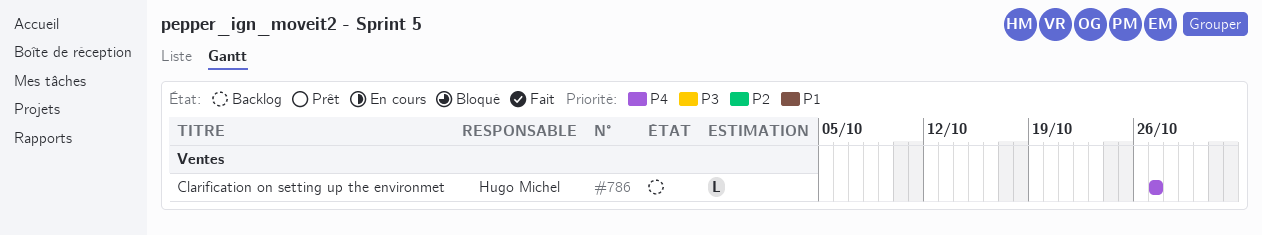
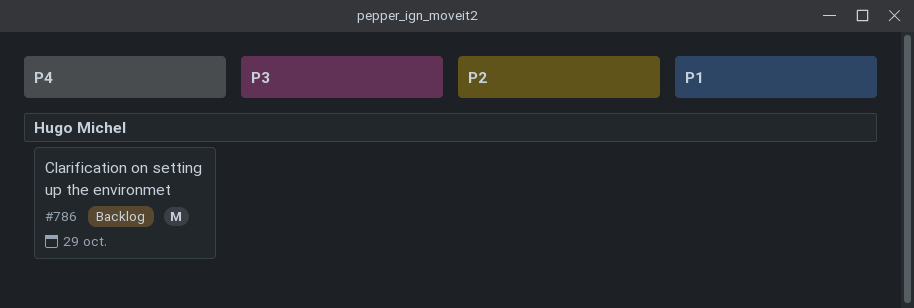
#786, estimate: L -> M
#786, due: Oct 27 -> Oct 29

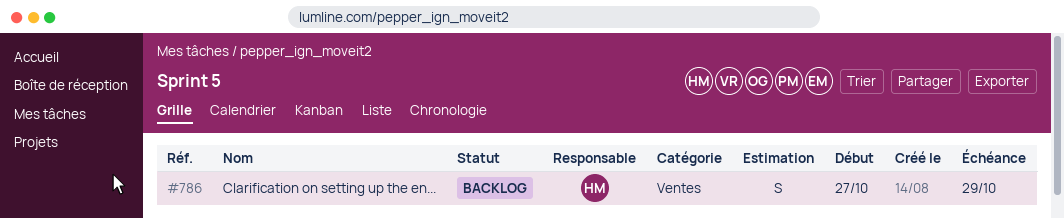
#786, estimate: M -> S

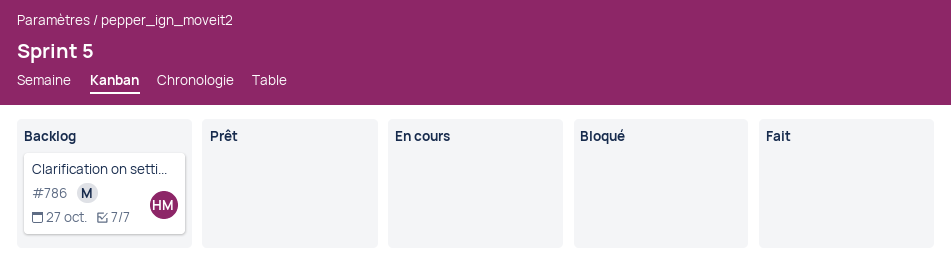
#786, estimate: S -> M
#786, due: Oct 29 -> Oct 27

